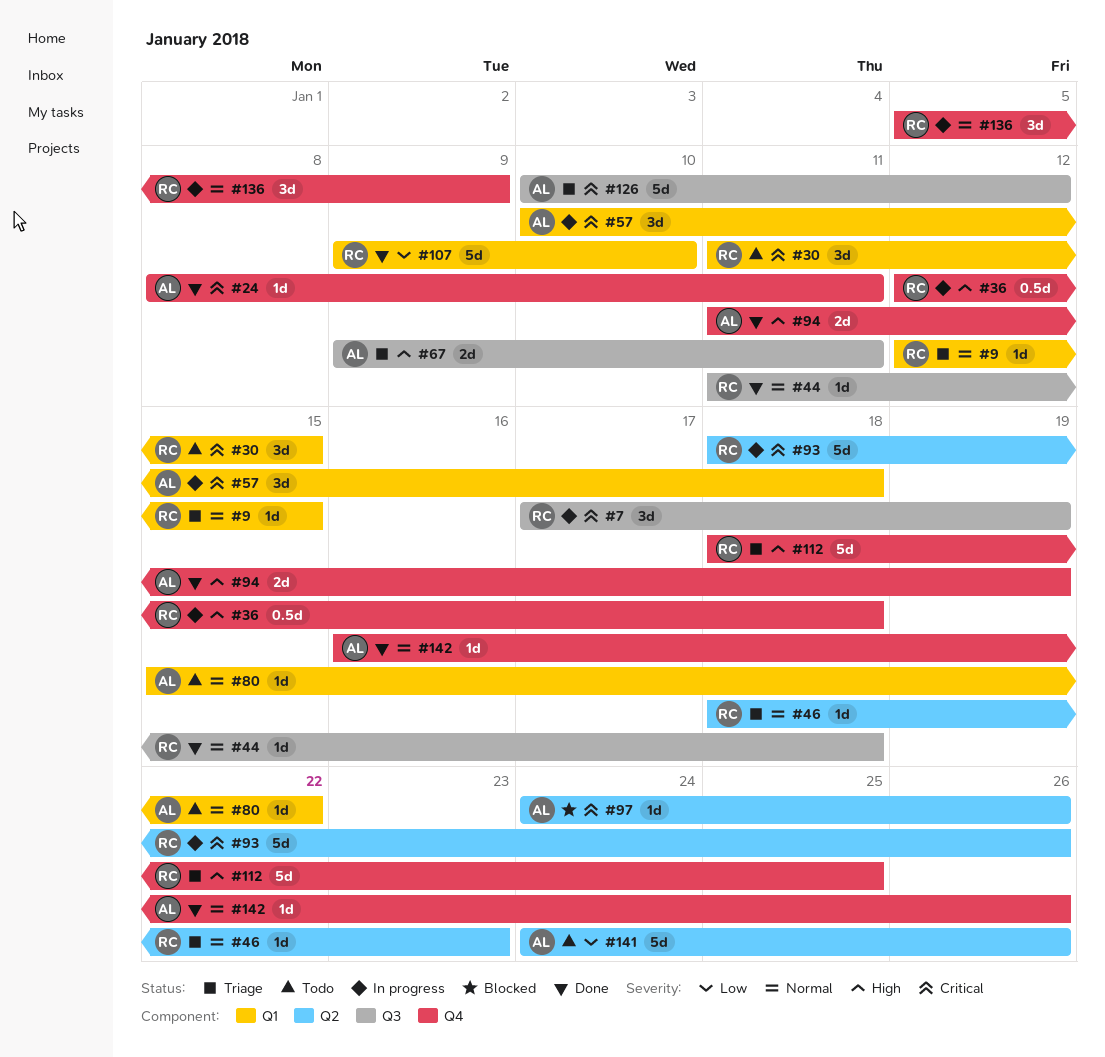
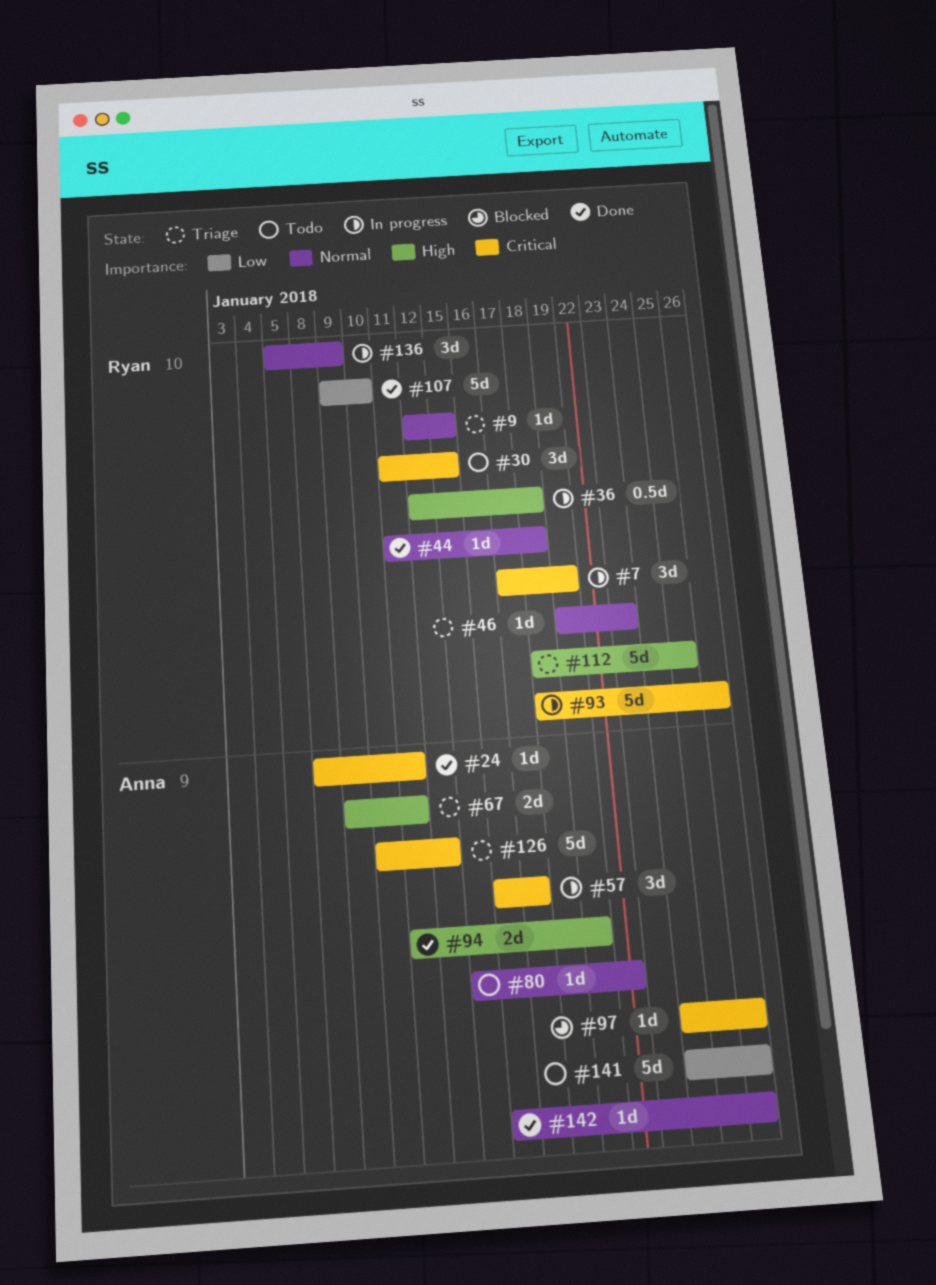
#46, start: Jan 18 -> Jan 19
#57, start: Jan 10 -> Jan 16
#57, due: Jan 18 -> Jan 17

